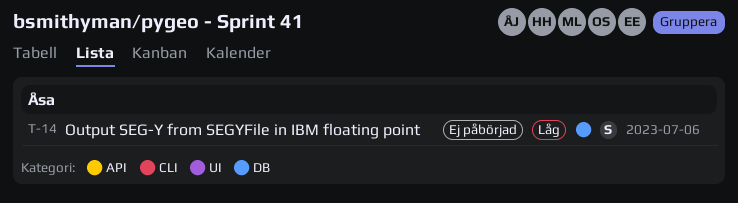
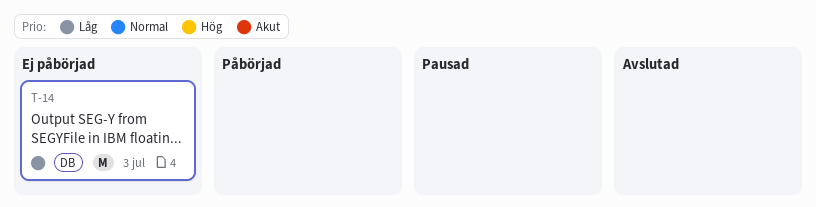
T-14, estimate: S -> M
T-14, due: Jul 6 -> Jul 3

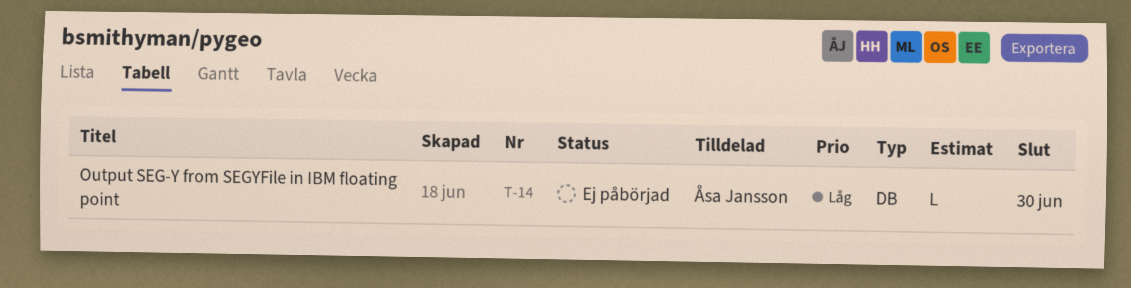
T-14, estimate: M -> L
T-14, due: Jul 3 -> Jun 30

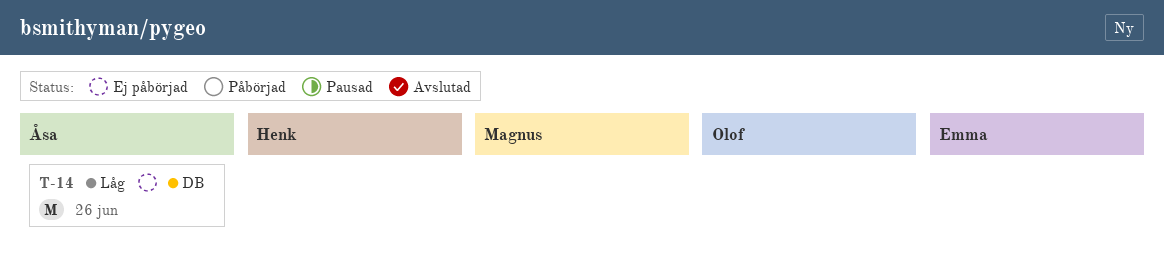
T-14, estimate: L -> M
T-14, due: Jun 30 -> Jun 26

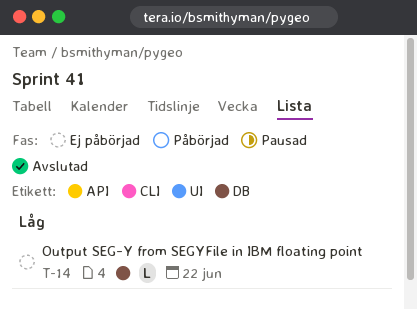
T-14, estimate: M -> L
T-14, due: Jun 26 -> Jun 22

